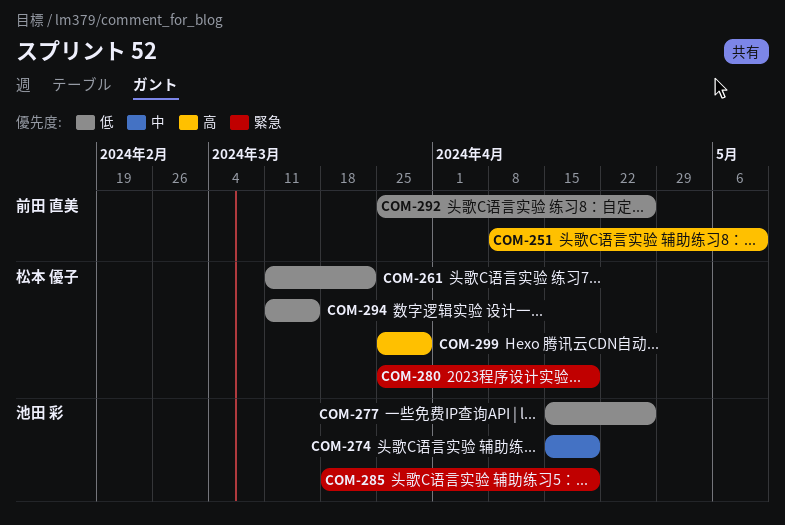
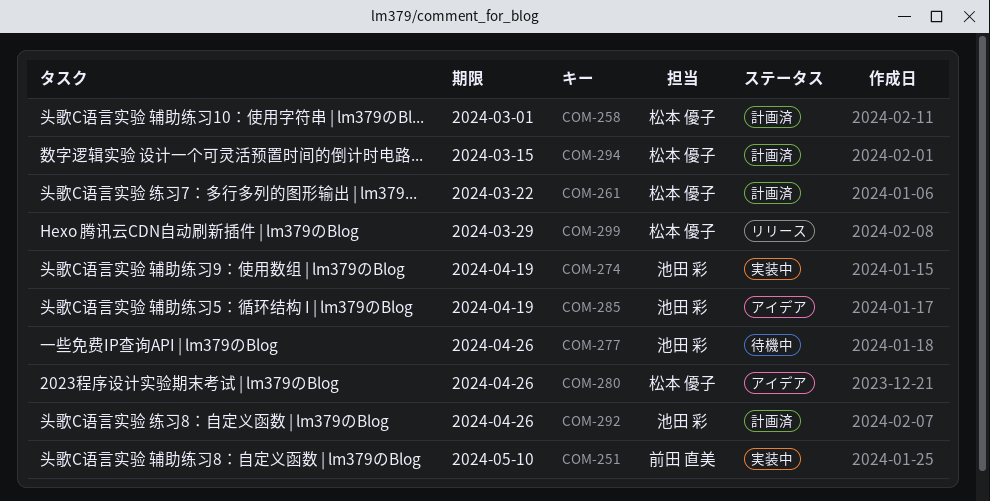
COM-258: none -> present
COM-280, due: Apr 19 -> Apr 26
COM-292, owner: 前田 直美 -> 池田 彩

